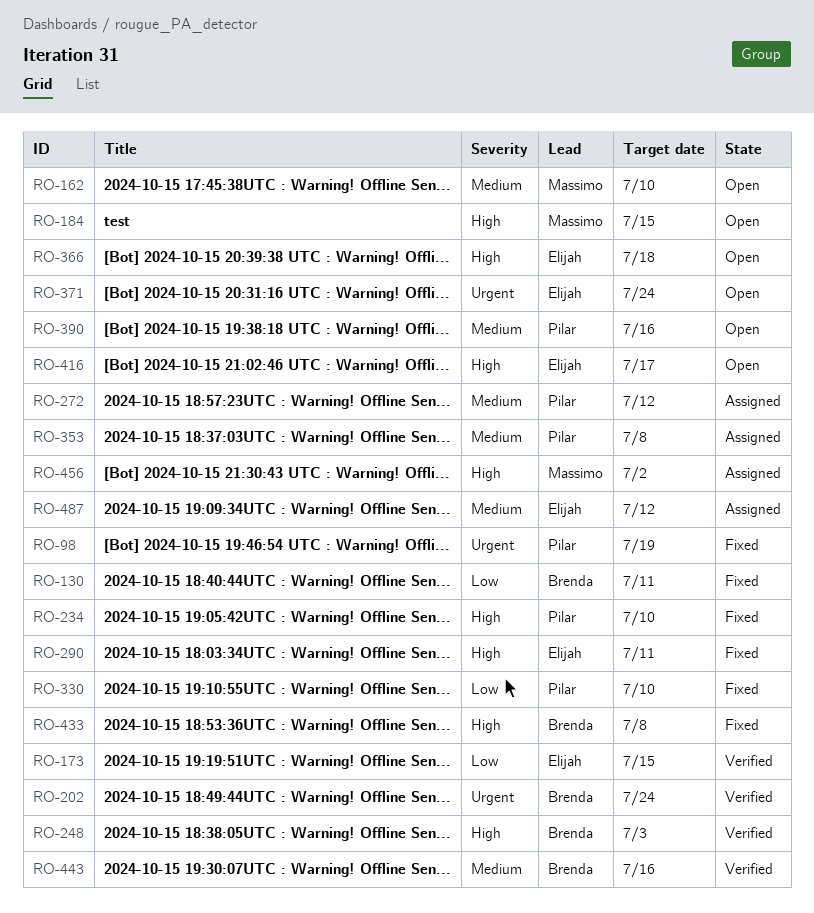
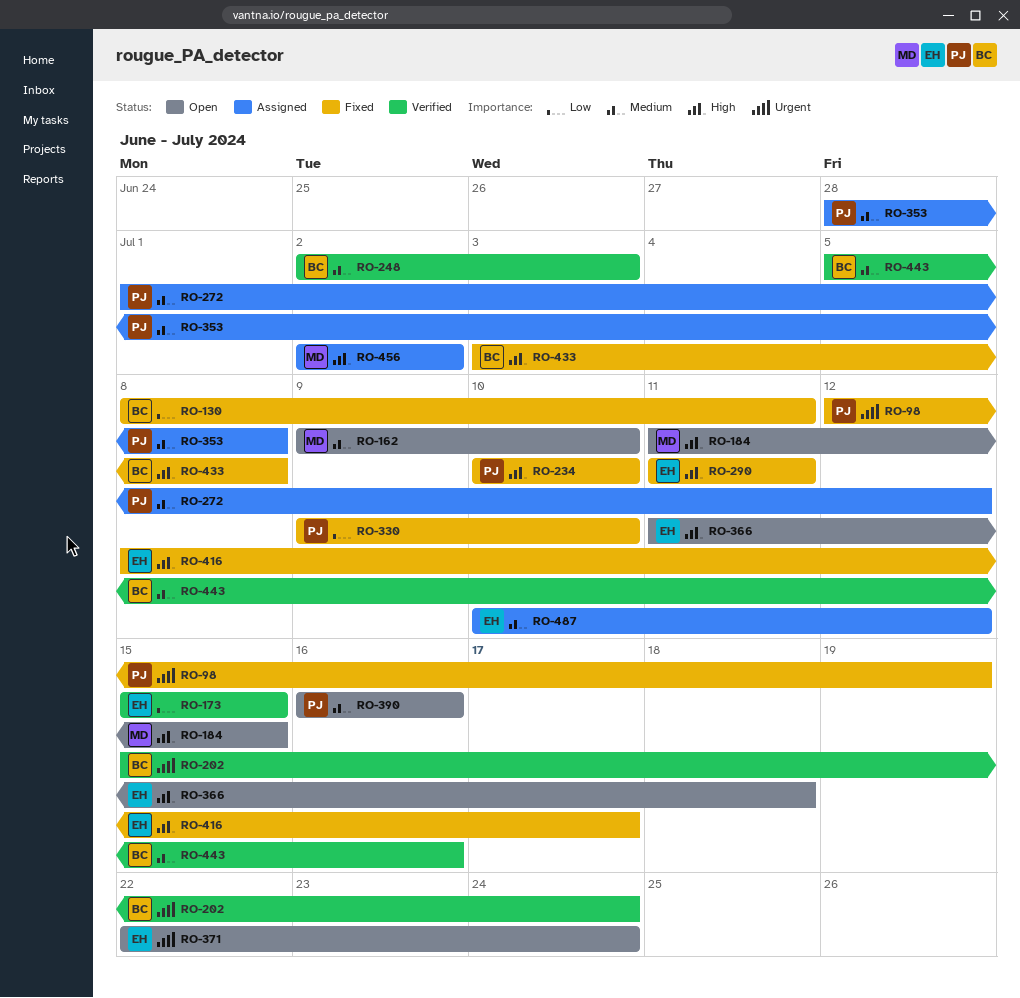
RO-248, priority: High -> Medium
RO-416, status: Open -> Fixed

